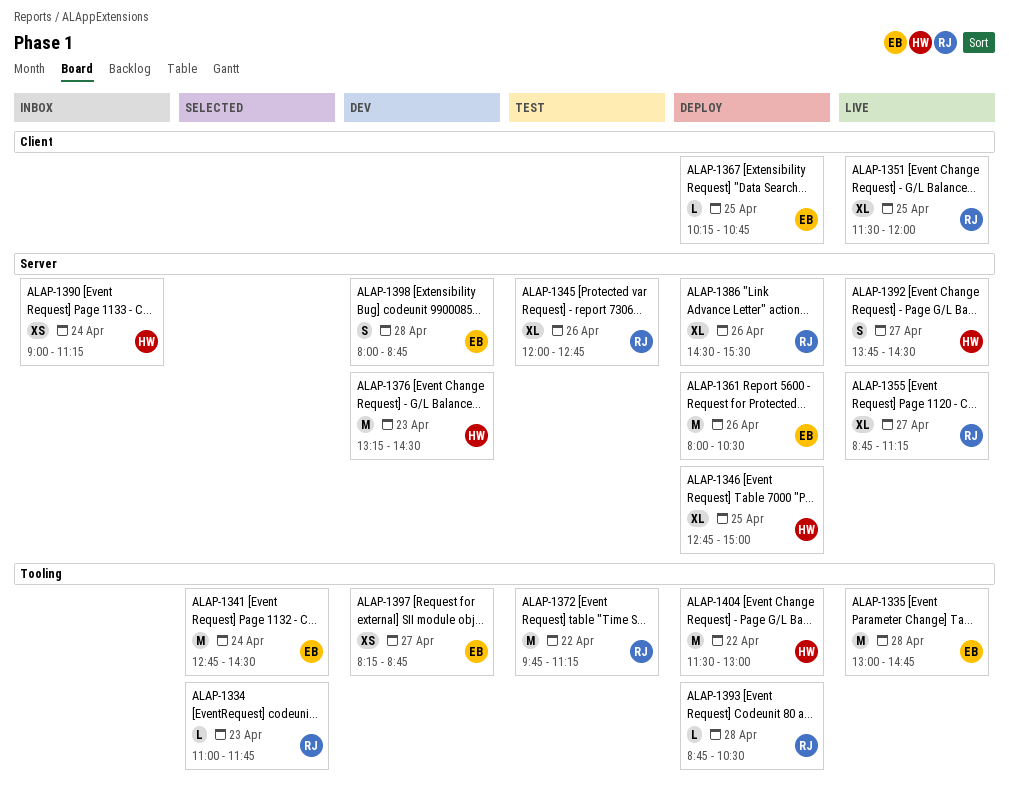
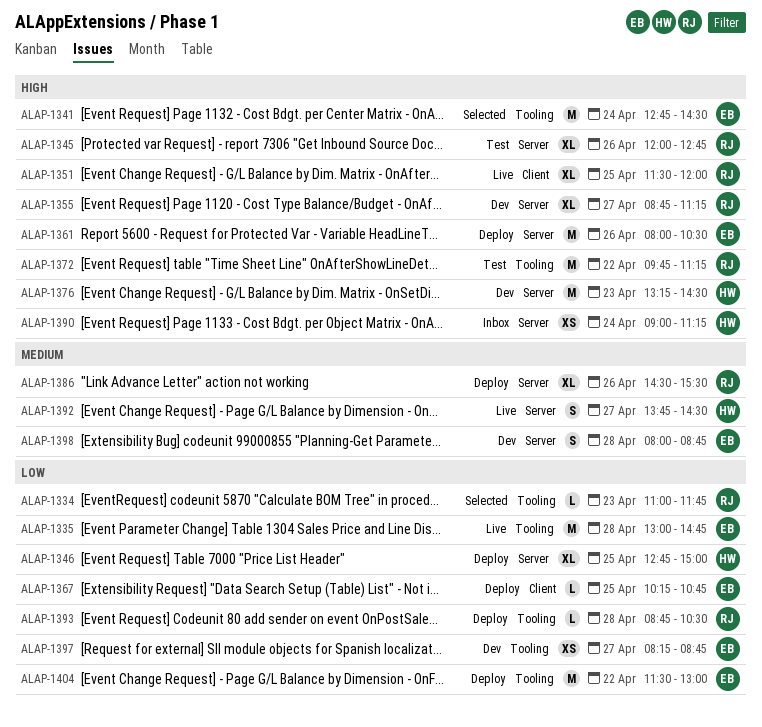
ALAP-1355, status: Live -> Dev
ALAP-1404, owner: HW -> EB

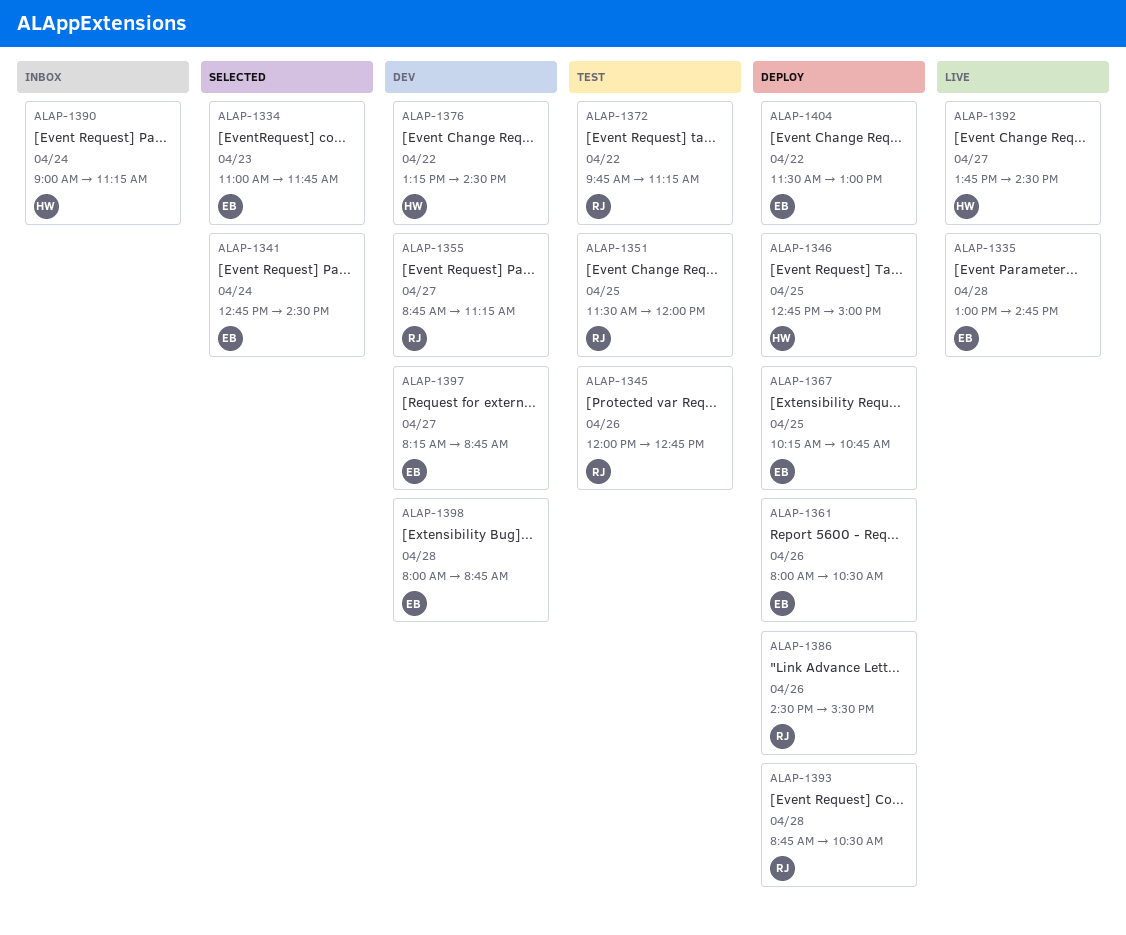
ALAP-1334, owner: RJ -> EB
ALAP-1351, status: Live -> Test
ALAP-1376, day: Apr 23 -> Apr 22

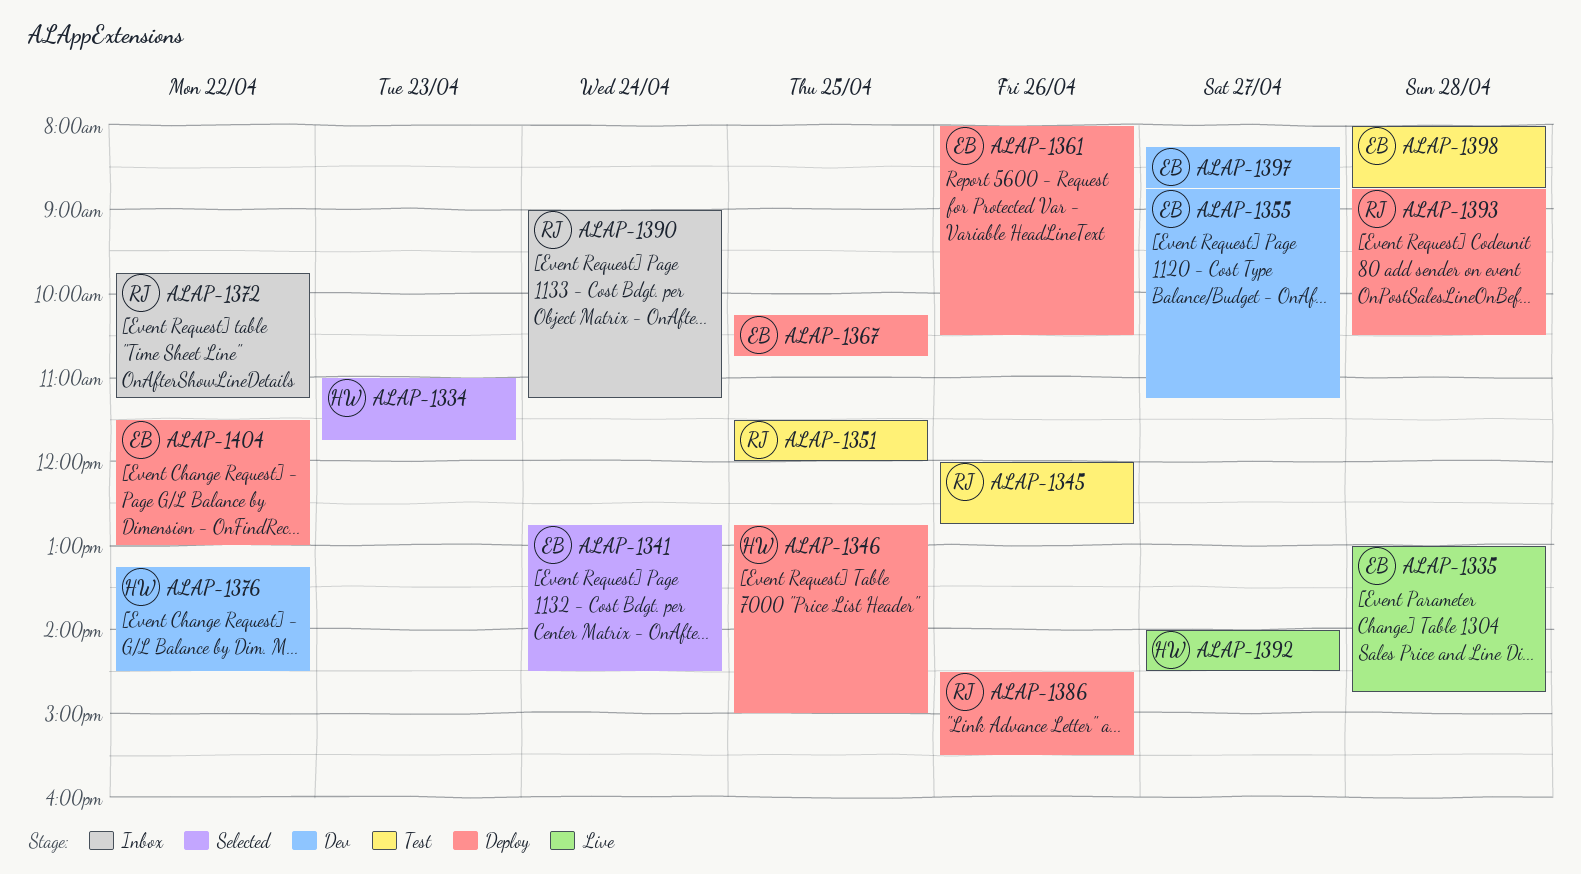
ALAP-1334, owner: EB -> HW
ALAP-1355, owner: RJ -> EB
ALAP-1372, status: Test -> Inbox
ALAP-1390, owner: HW -> RJ
ALAP-1392, begins: 13:45 -> 14:00
ALAP-1398, status: Dev -> Test

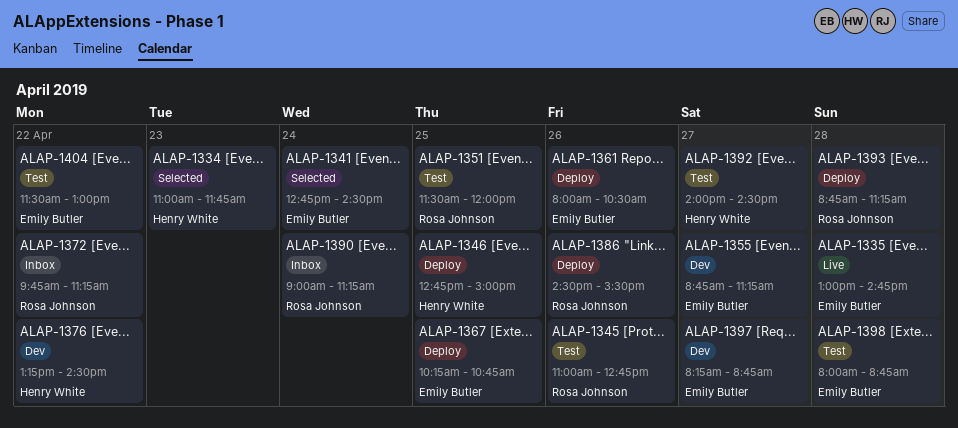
ALAP-1345, begins: 12:00 -> 11:00
ALAP-1392, status: Live -> Test
ALAP-1393, ends: 10:30 -> 11:15
ALAP-1404, status: Deploy -> Test

